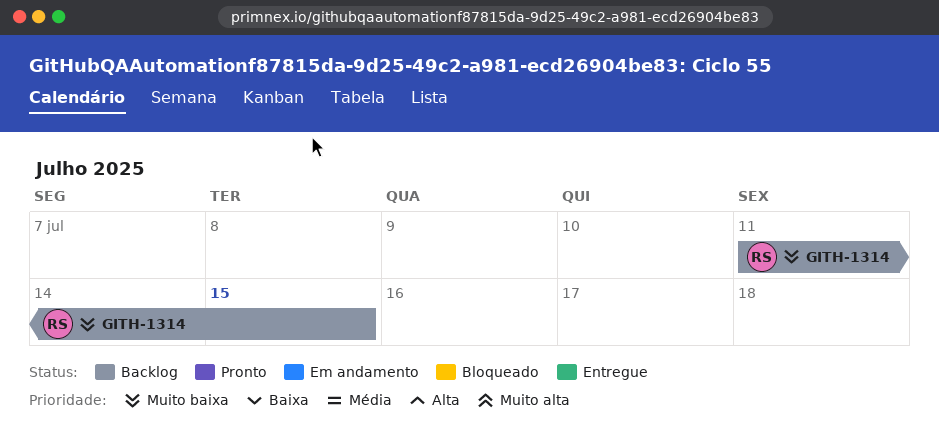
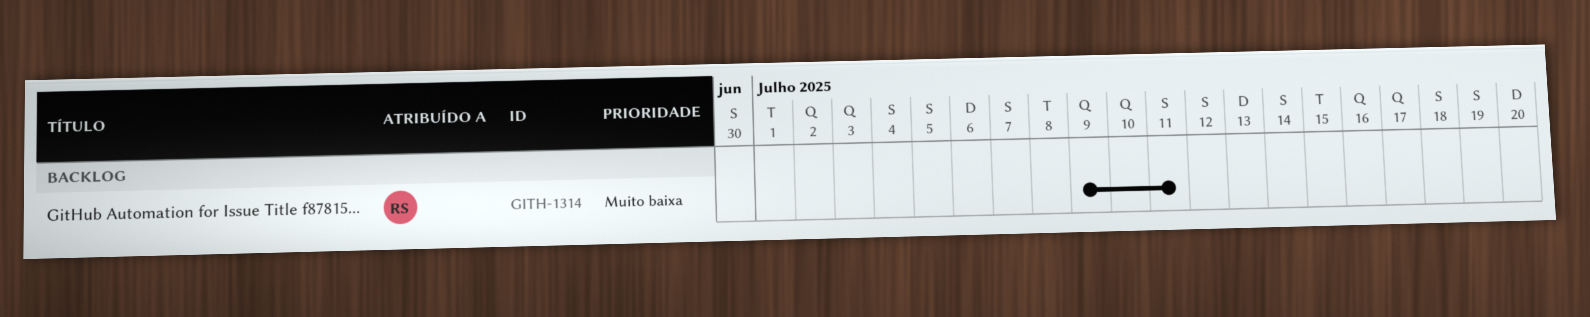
GITH-1314, start: Jul 11 -> Jul 9
GITH-1314, due: Jul 15 -> Jul 11

